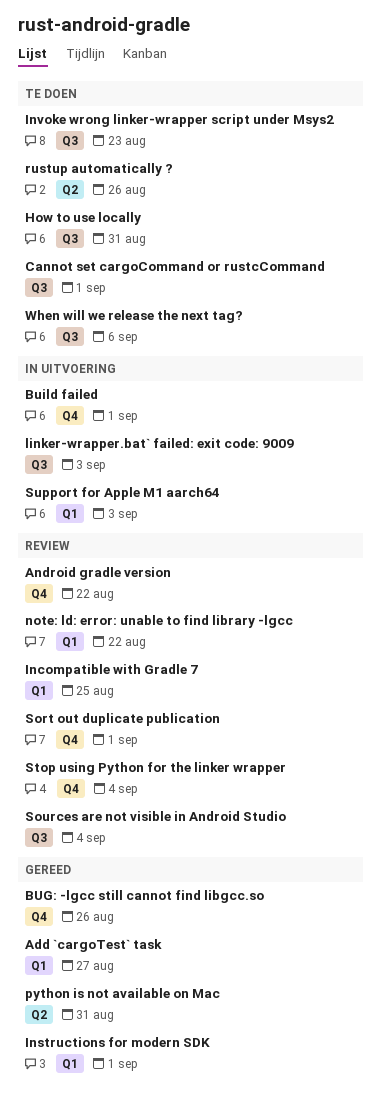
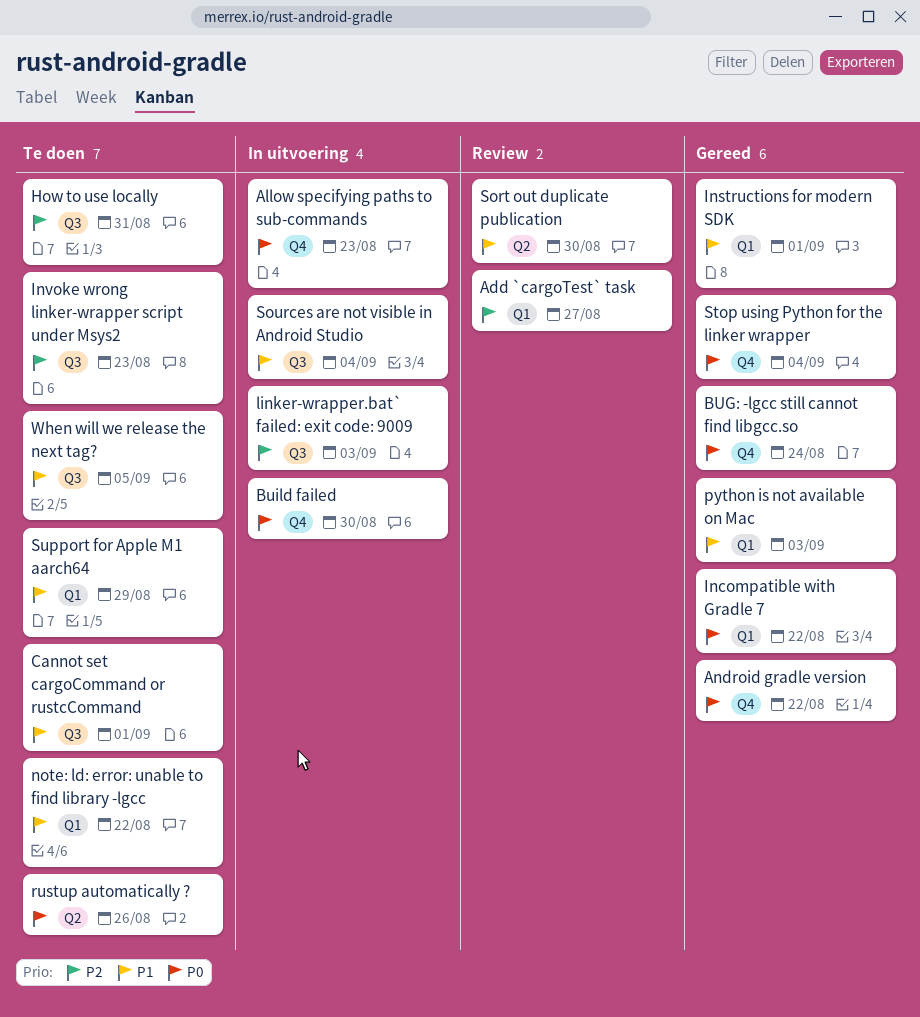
Add `cargoTest` task, status: Gereed -> Review
Allow specifying paths to sub-commands: none -> present
Android gradle version, status: Review -> Gereed
BUG: -lgcc still cannot find libgcc.so, due: Aug 26 -> Aug 24
Build failed, due: Sep 1 -> Aug 30
Incompatible with Gradle 7, status: Review -> Gereed
Incompatible with Gradle 7, due: Aug 25 -> Aug 22
note: ld: error: unable to find library -lgcc, status: Review -> Te doen
python is not available on Mac, label: Q2 -> Q1
python is not available on Mac, due: Aug 31 -> Sep 3
Sort out duplicate publication, label: Q4 -> Q2
Sort out duplicate publication, due: Sep 1 -> Aug 30
Sources are not visible in Android Studio, status: Review -> In uitvoering
Stop using Python for the linker wrapper, status: Review -> Gereed
Support for Apple M1 aarch64, status: In uitvoering -> Te doen
Support for Apple M1 aarch64, due: Sep 3 -> Aug 29
When will we release the next tag?, due: Sep 6 -> Sep 5

